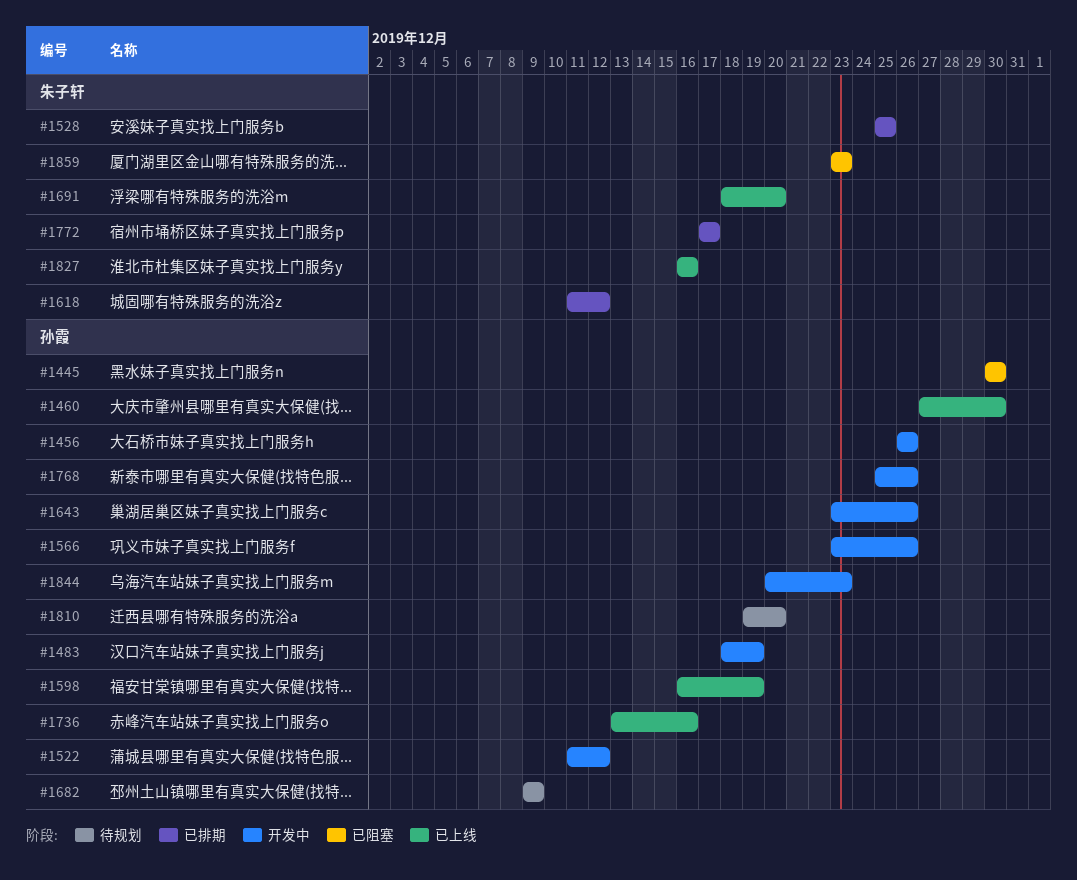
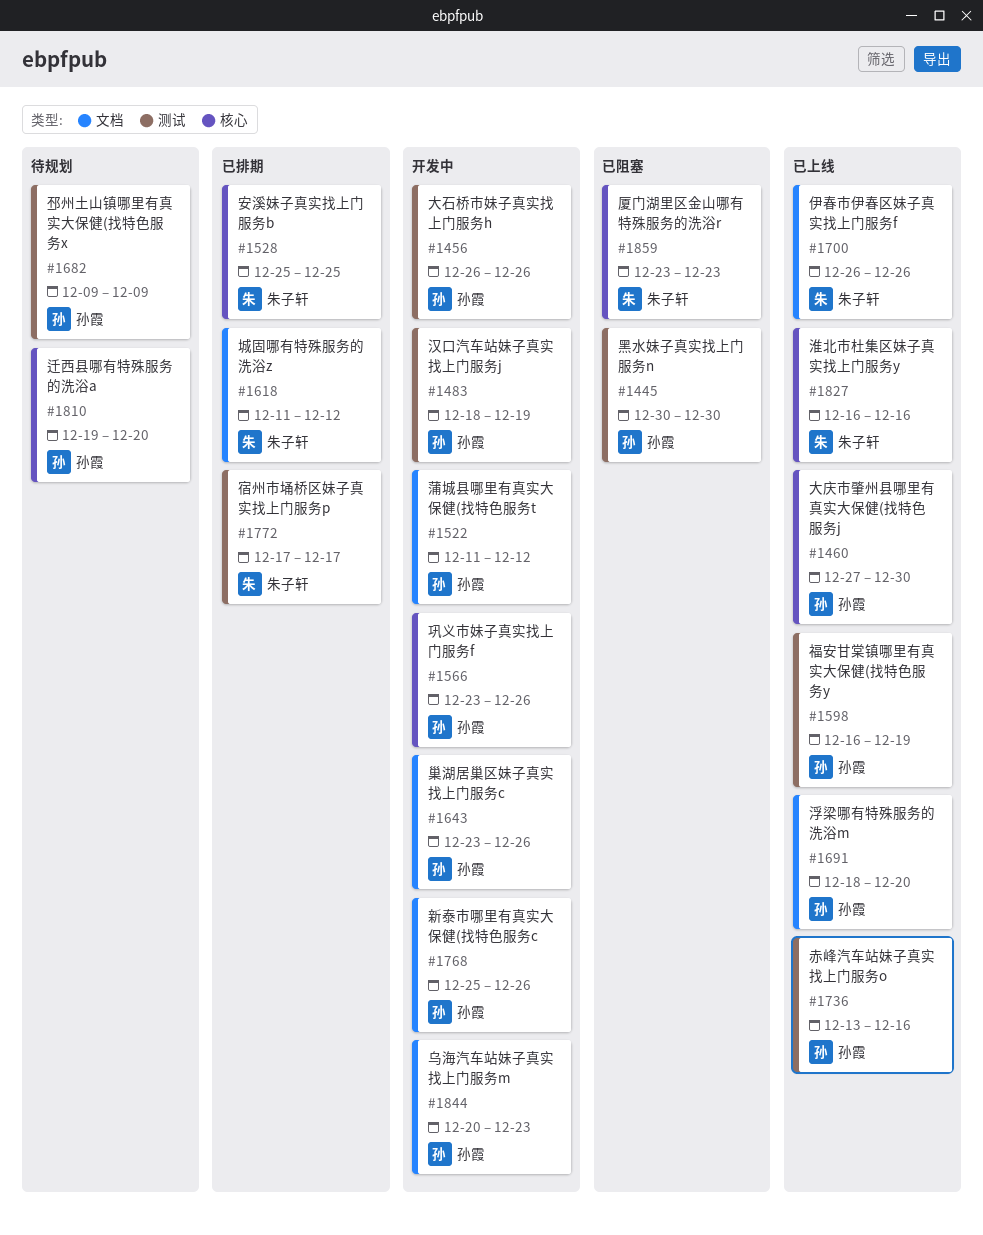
#1691, owner: 朱子轩 -> 孙霞
#1700: none -> present

